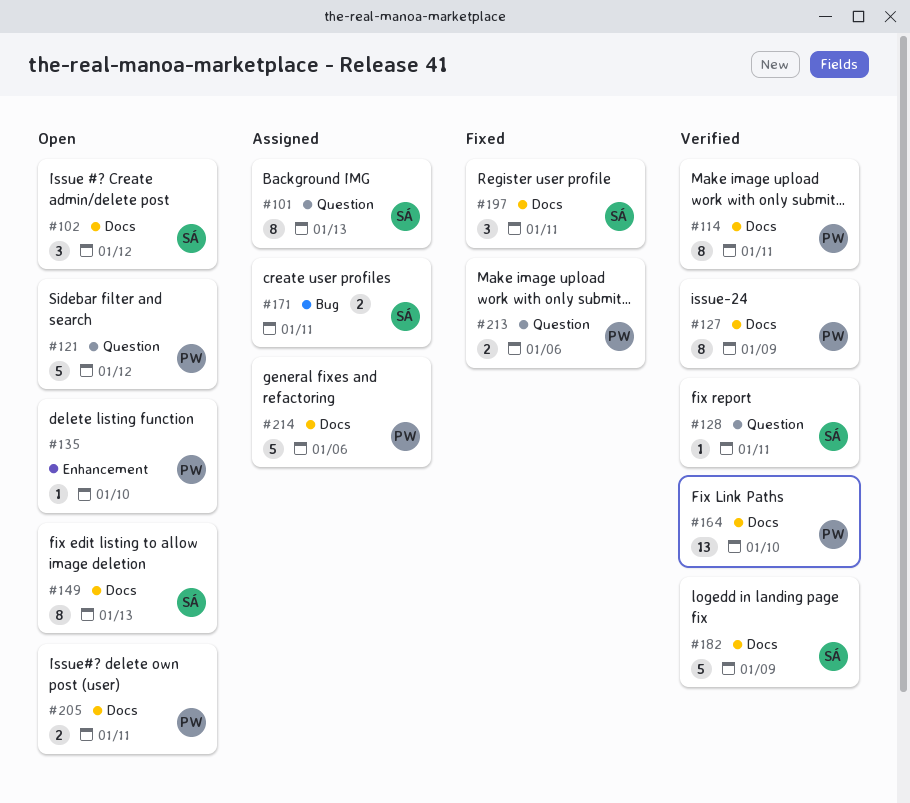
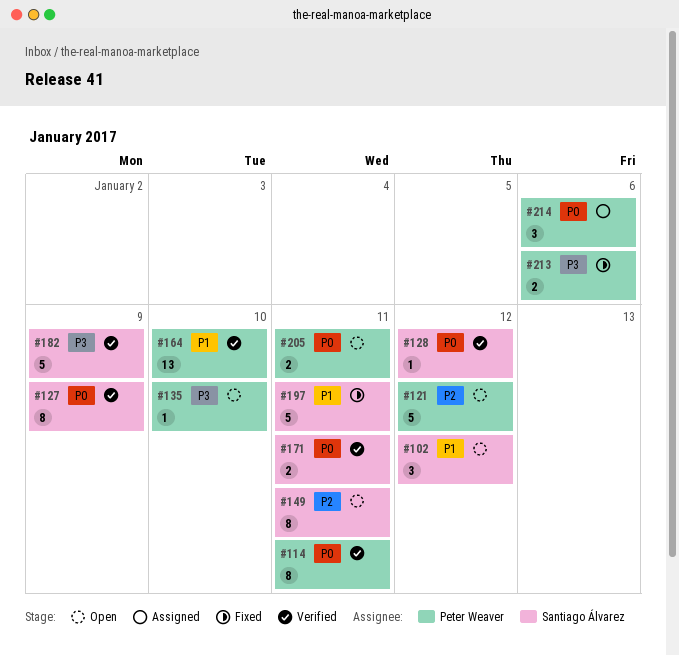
#101: present -> none
#127, owner: Peter Weaver -> Santiago Álvarez
#128, due: Jan 11 -> Jan 12
#149, due: Jan 13 -> Jan 11
#171, status: Assigned -> Verified
#197, estimate: 3 -> 5
#214, estimate: 5 -> 3

